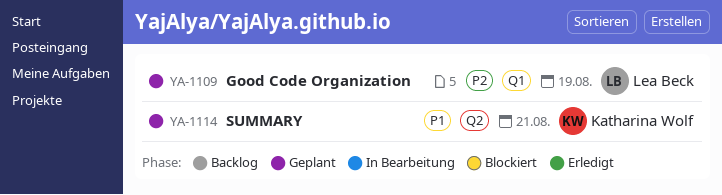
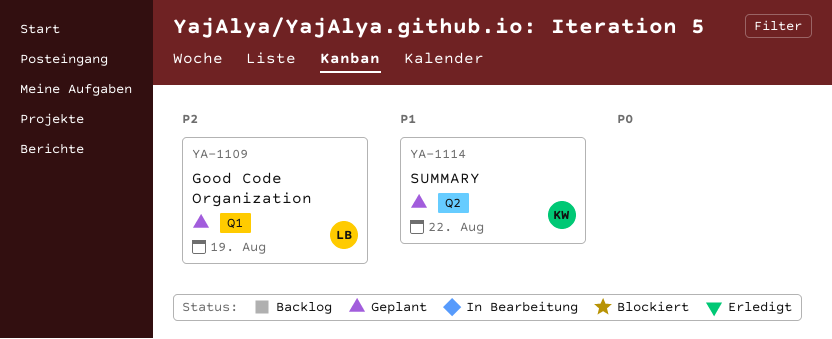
YA-1114, due: Aug 21 -> Aug 22

